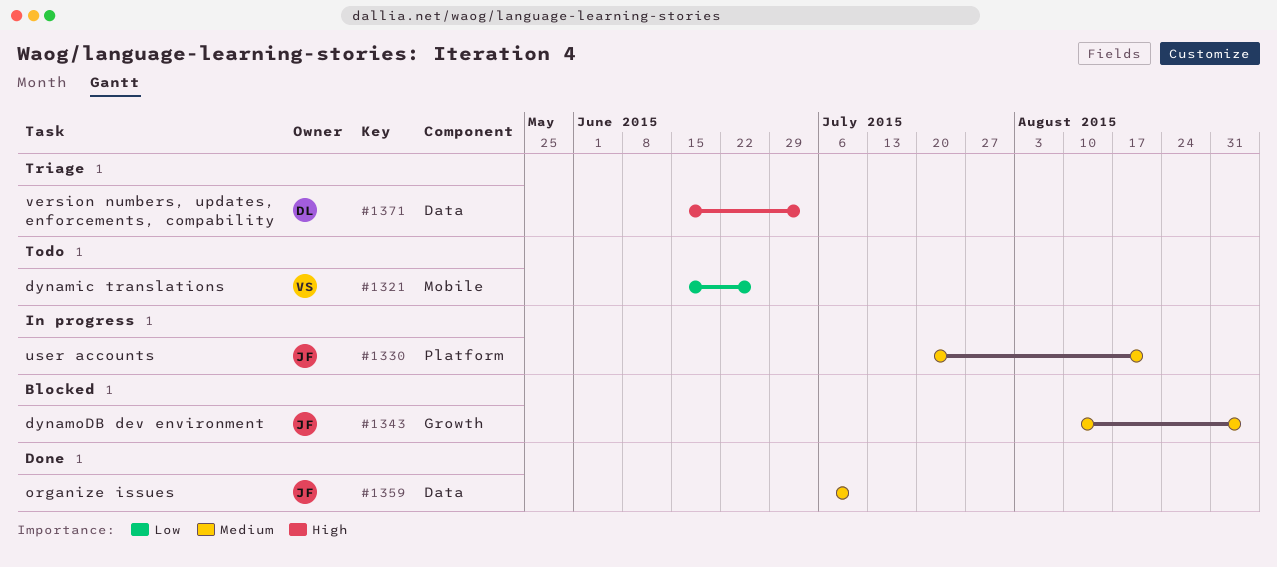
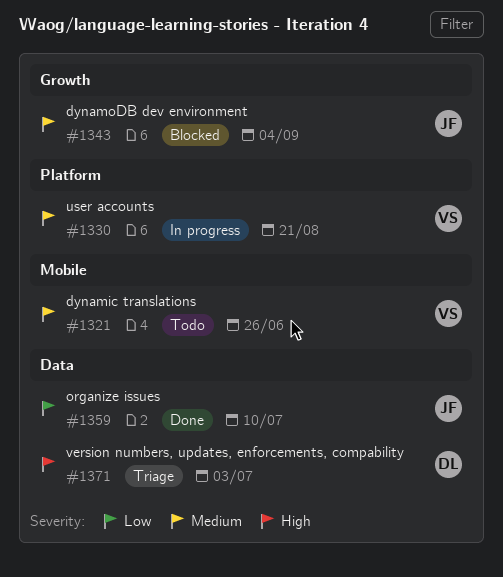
#1321, priority: Low -> Medium
#1330, owner: JF -> VS
#1359, priority: Medium -> Low

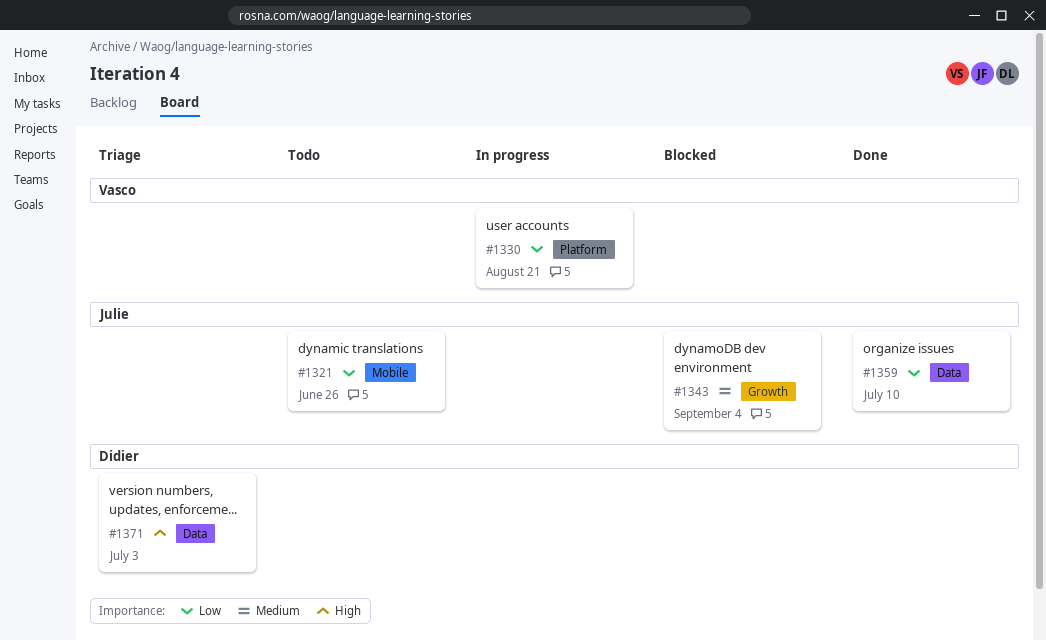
#1321, owner: Vasco -> Julie
#1321, priority: Medium -> Low
#1330, priority: Medium -> Low

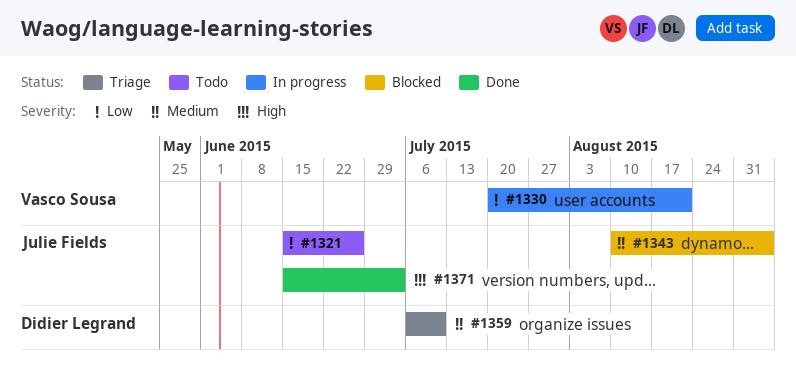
#1359, status: Done -> Triage
#1359, owner: Julie Fields -> Didier Legrand
#1359, priority: Low -> Medium
#1371, status: Triage -> Done
#1371, owner: Didier Legrand -> Julie Fields

